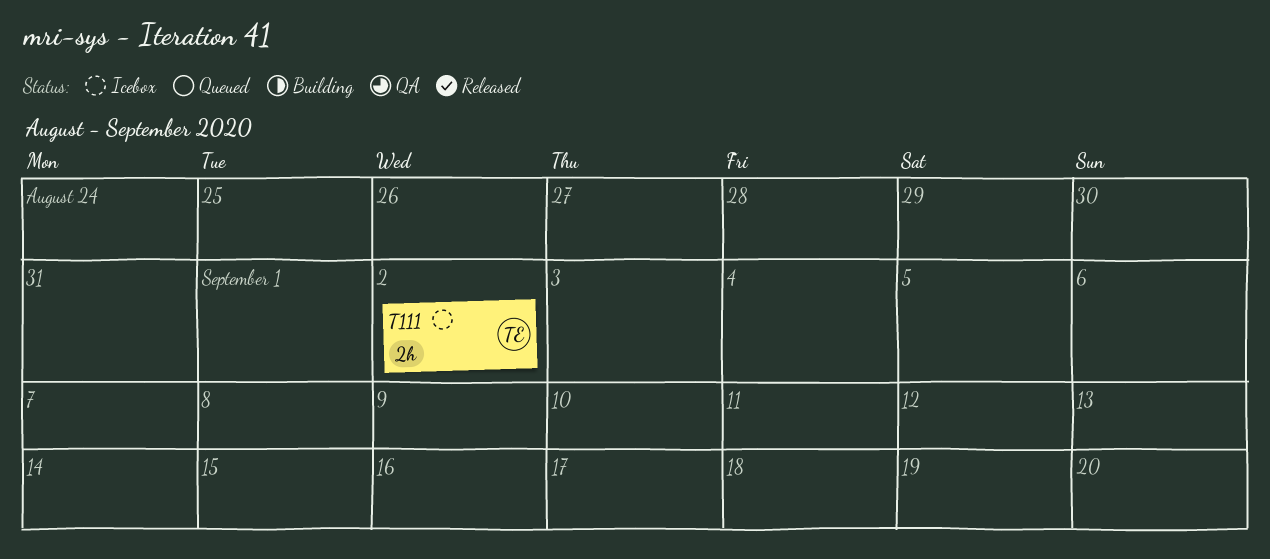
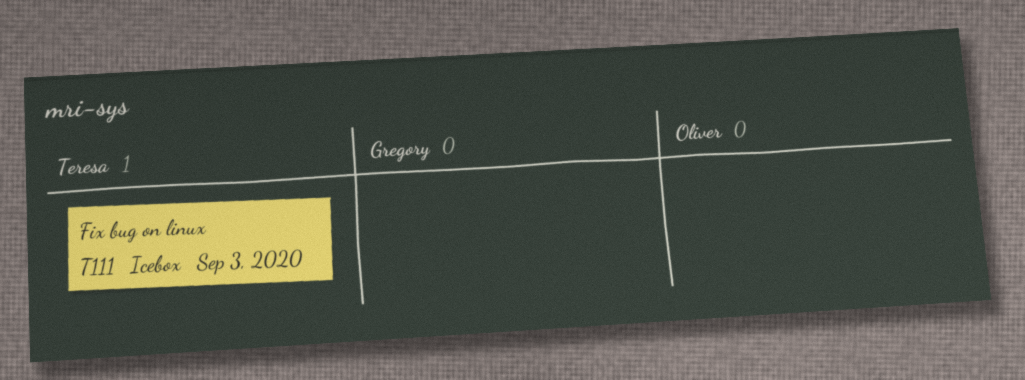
T111, due: Sep 2 -> Sep 3

